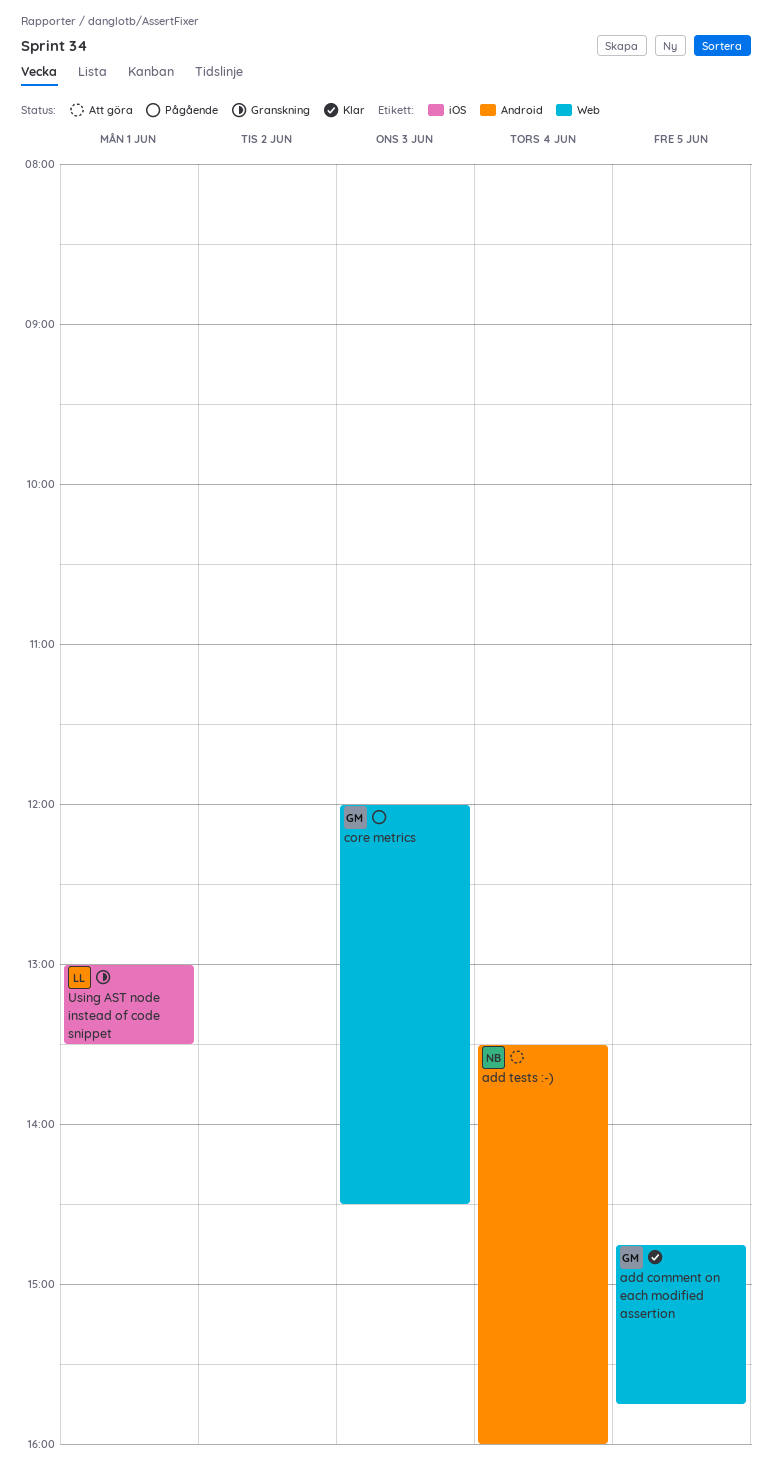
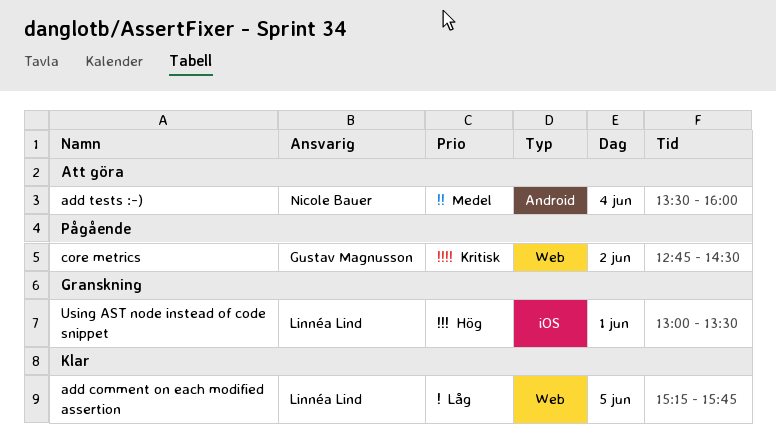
add comment on each modified assertion, owner: Gustav Magnusson -> Linnéa Lind
add comment on each modified assertion, begins: 14:45 -> 15:15
core metrics, day: Jun 3 -> Jun 2
core metrics, begins: 12:00 -> 12:45

